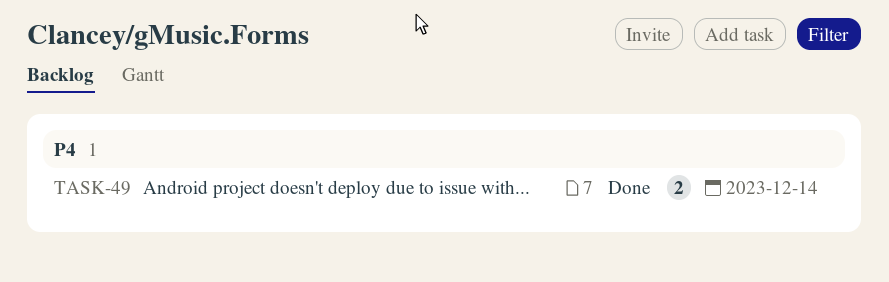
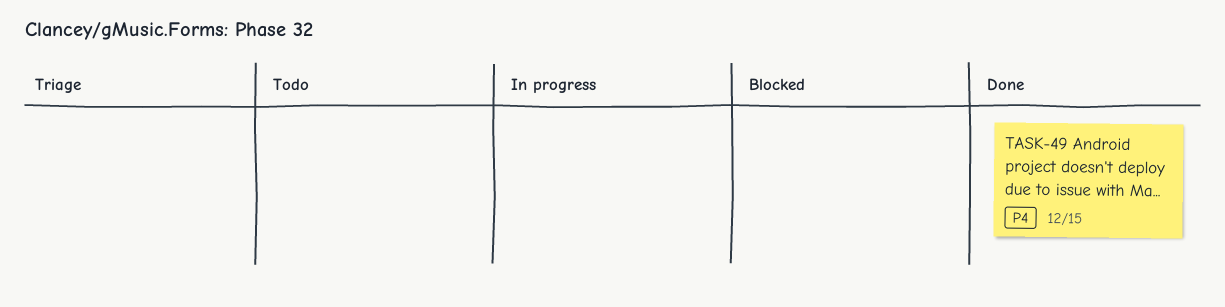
TASK-49, due: Dec 14 -> Dec 15

